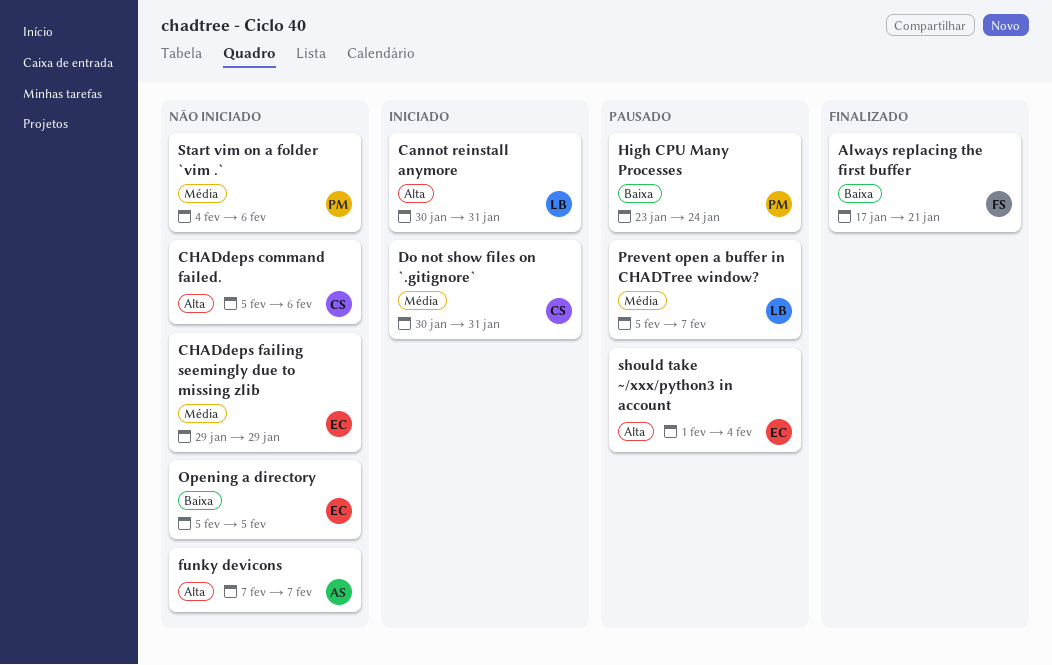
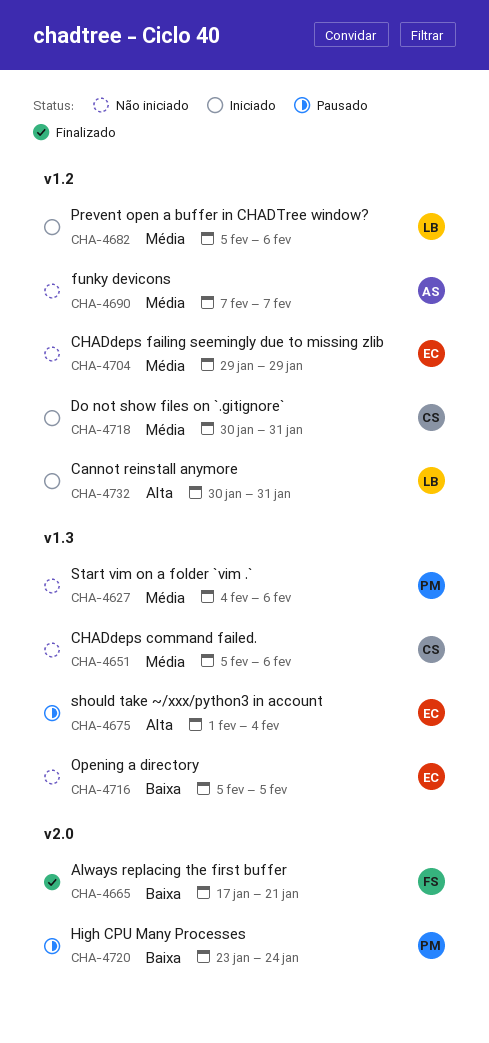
CHADdeps command failed., priority: Alta -> Média
funky devicons, priority: Alta -> Média
Prevent open a buffer in CHADTree window?, status: Pausado -> Iniciado
Prevent open a buffer in CHADTree window?, due: Feb 7 -> Feb 6

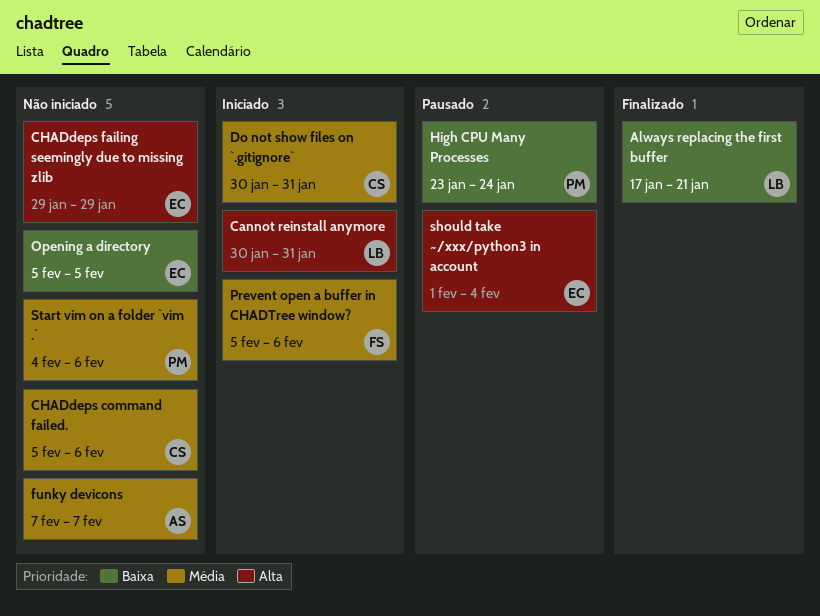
Always replacing the first buffer, owner: FS -> LB
CHADdeps failing seemingly due to missing zlib, priority: Média -> Alta
Prevent open a buffer in CHADTree window?, owner: LB -> FS

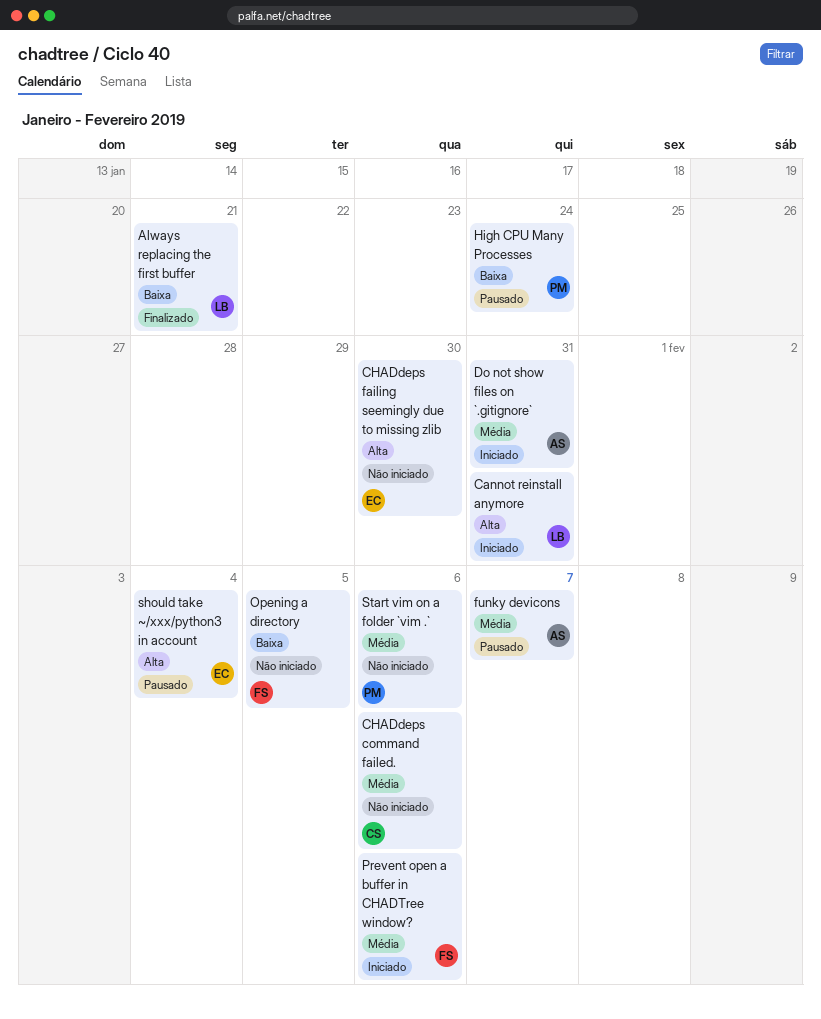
CHADdeps failing seemingly due to missing zlib, due: Jan 29 -> Jan 30
Do not show files on `.gitignore`, owner: CS -> AS
funky devicons, status: Não iniciado -> Pausado
Opening a directory, owner: EC -> FS

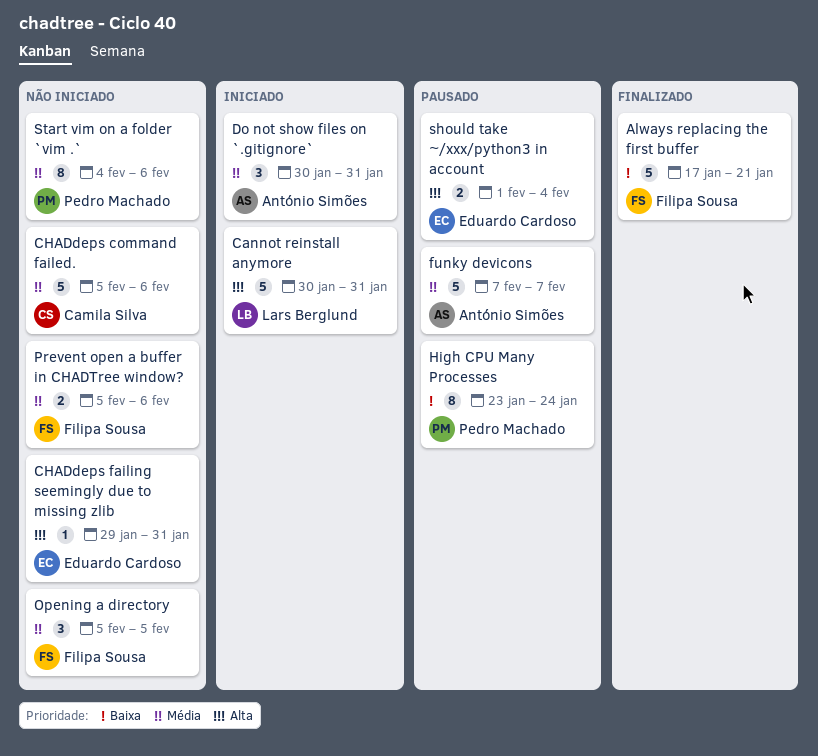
Always replacing the first buffer, owner: Lars Berglund -> Filipa Sousa
CHADdeps failing seemingly due to missing zlib, due: Jan 30 -> Jan 31
Opening a directory, priority: Baixa -> Média
Prevent open a buffer in CHADTree window?, status: Iniciado -> Não iniciado

